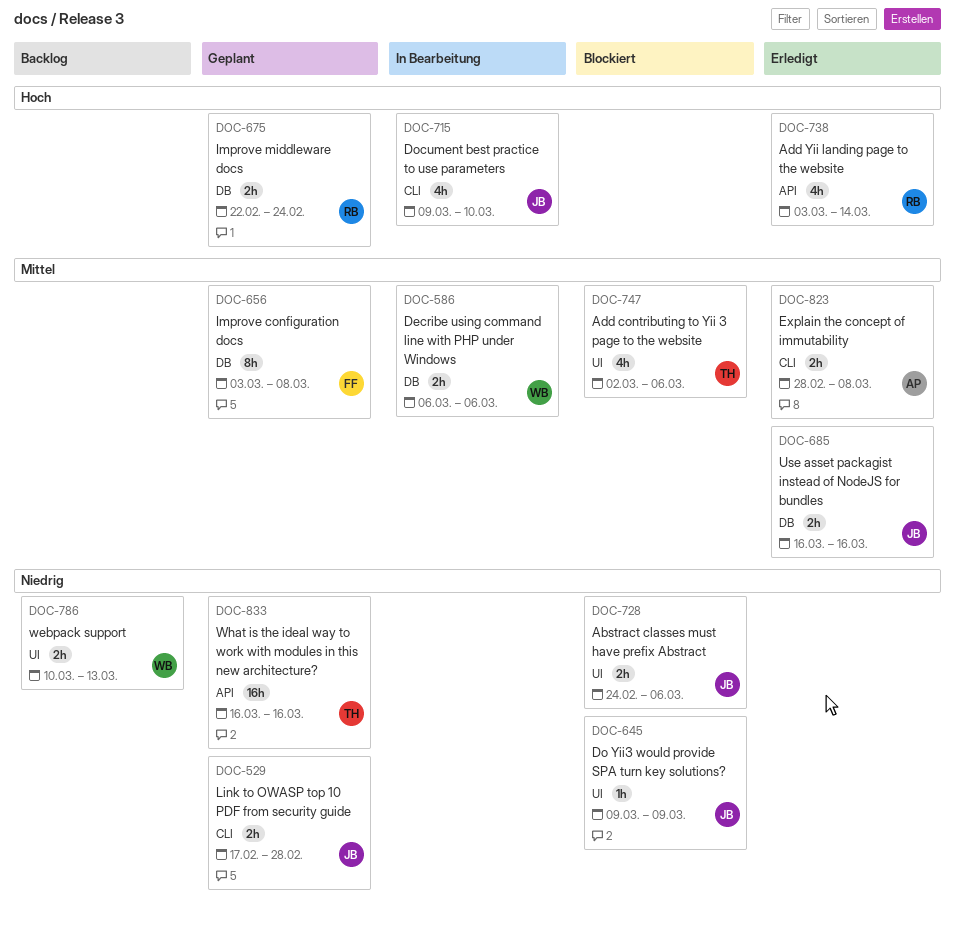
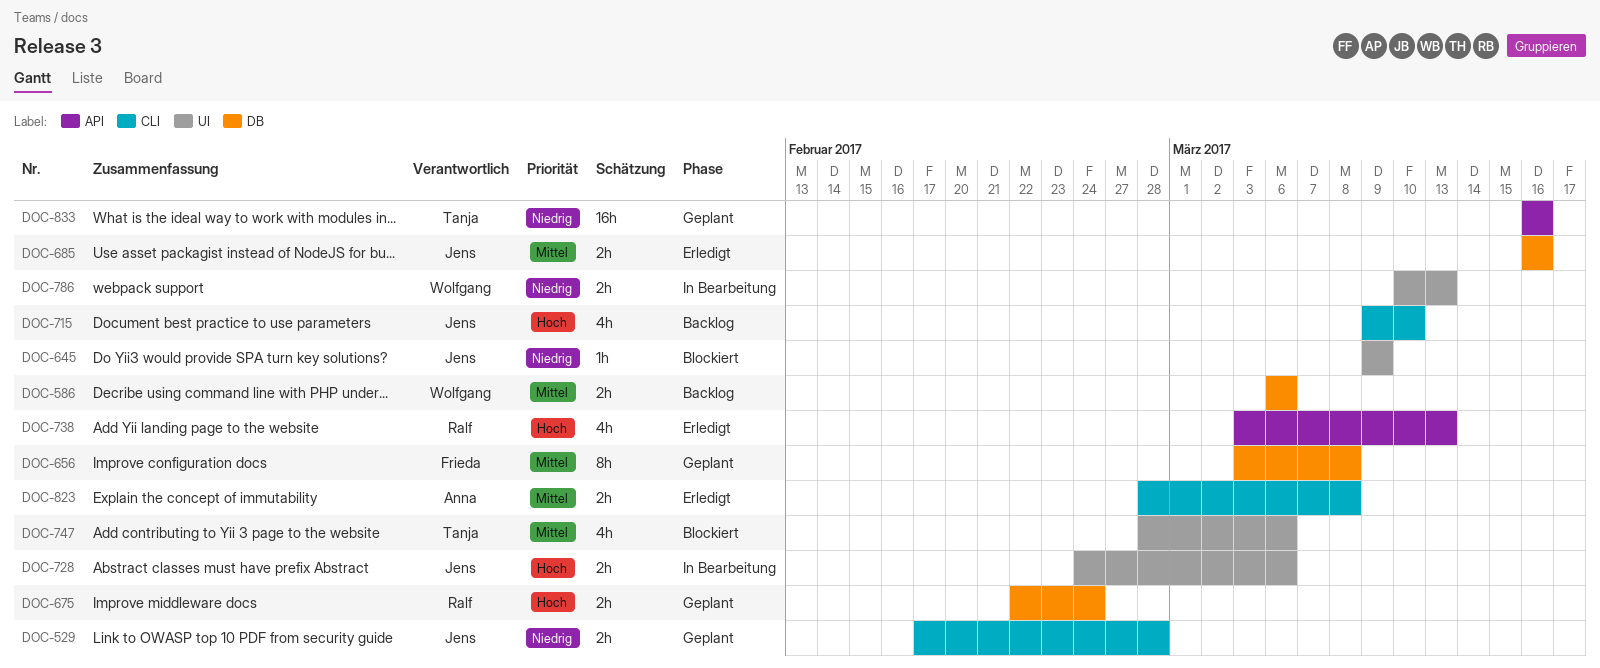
DOC-586, status: In Bearbeitung -> Backlog
DOC-715, status: In Bearbeitung -> Backlog
DOC-728, status: Blockiert -> In Bearbeitung
DOC-728, priority: Niedrig -> Hoch
DOC-738, due: Mar 14 -> Mar 13
DOC-747, start: Mar 2 -> Feb 28
DOC-786, status: Backlog -> In Bearbeitung

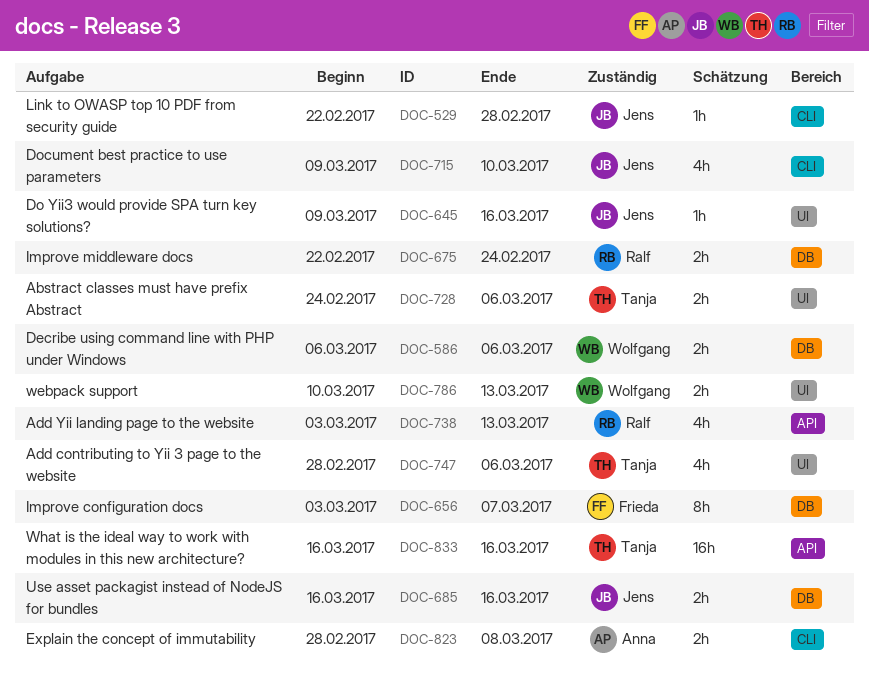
DOC-529, estimate: 2h -> 1h
DOC-529, start: Feb 17 -> Feb 22
DOC-645, due: Mar 9 -> Mar 16
DOC-656, due: Mar 8 -> Mar 7
DOC-728, owner: Jens -> Tanja

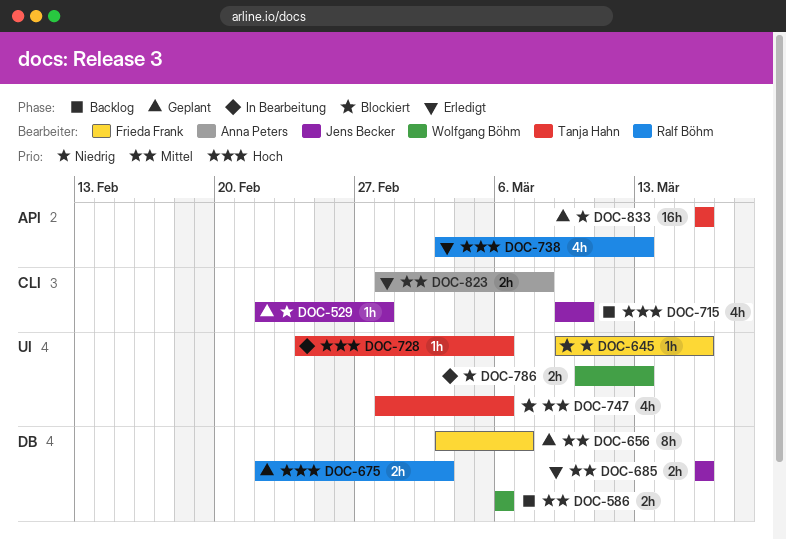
DOC-645, owner: Jens Becker -> Frieda Frank
DOC-675, due: Feb 24 -> Mar 3
DOC-728, estimate: 2h -> 1h

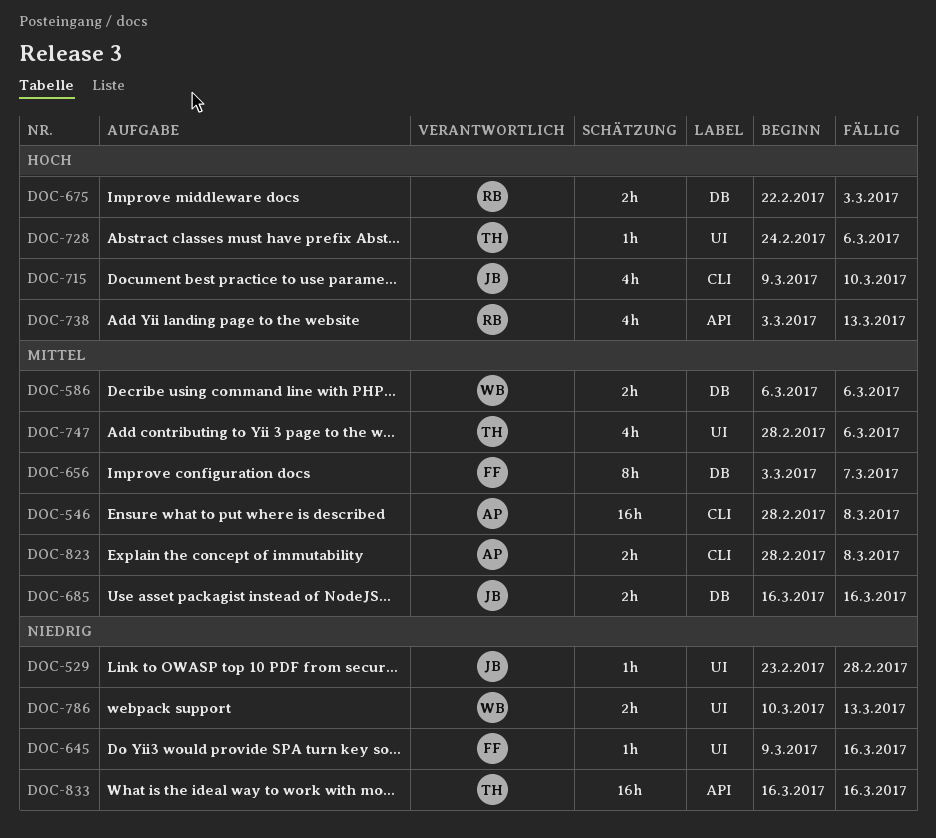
DOC-529, label: CLI -> UI
DOC-529, start: Feb 22 -> Feb 23
DOC-546: none -> present

